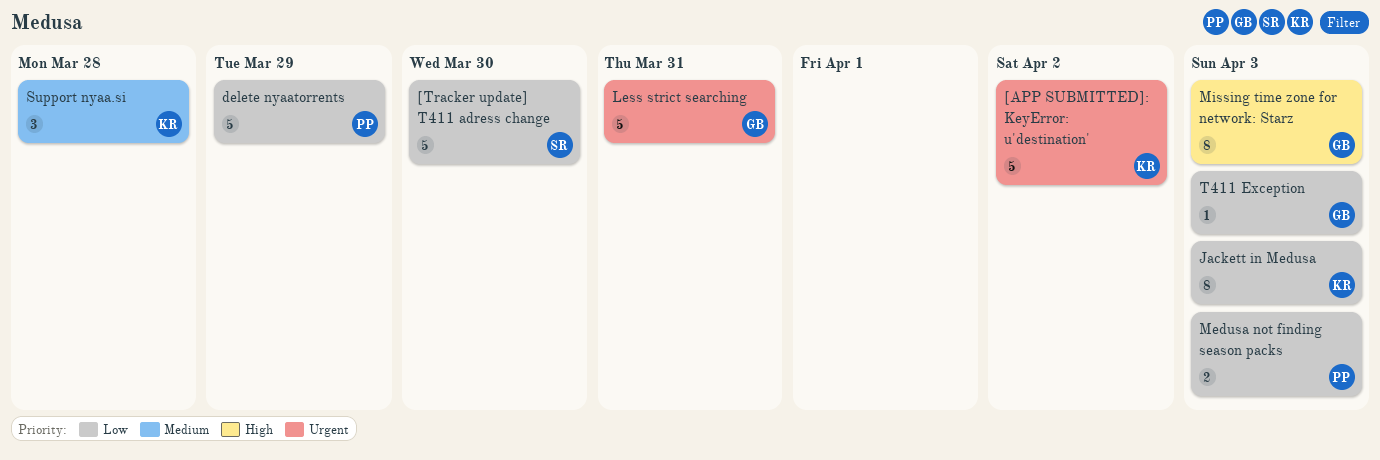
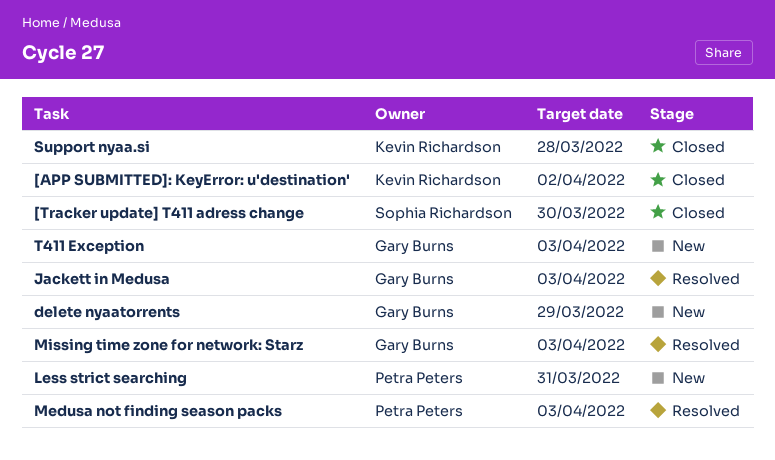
delete nyaatorrents, owner: Petra Peters -> Gary Burns
Jackett in Medusa, owner: Kevin Richardson -> Gary Burns
Less strict searching, owner: Gary Burns -> Petra Peters

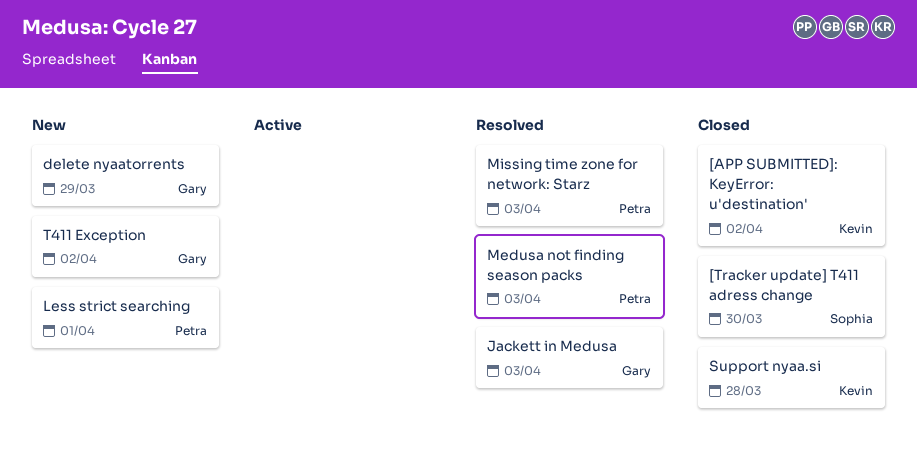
Less strict searching, due: Mar 31 -> Apr 1
Missing time zone for network: Starz, owner: Gary Burns -> Petra Peters
T411 Exception, due: Apr 3 -> Apr 2

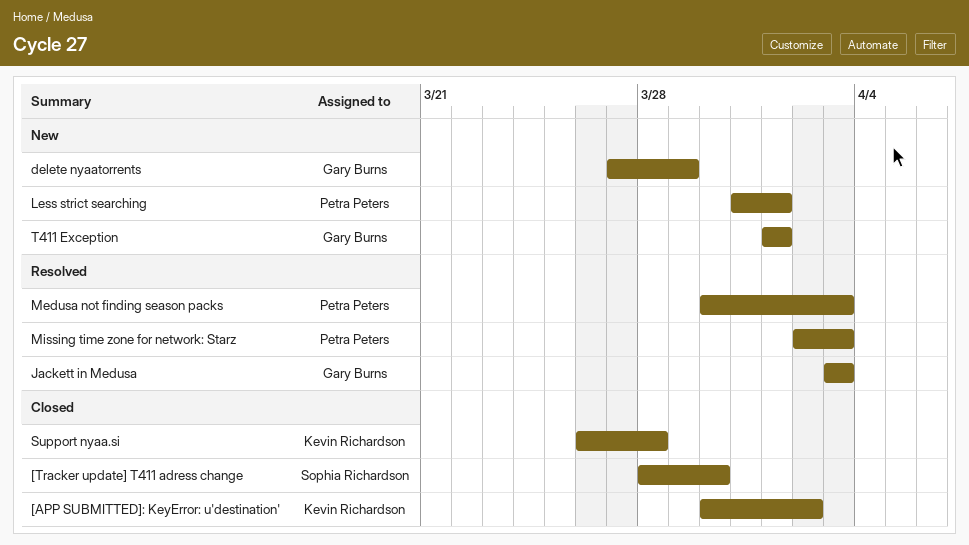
T411 Exception, due: Apr 2 -> Apr 1

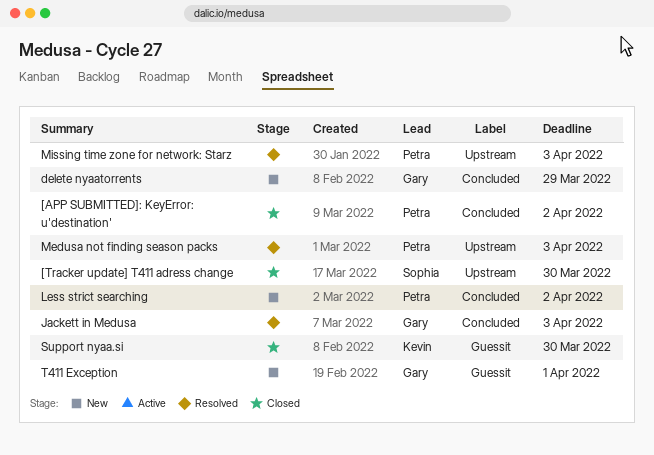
[APP SUBMITTED]: KeyError: u'destination', owner: Kevin Richardson -> Petra Peters
Less strict searching, due: Apr 1 -> Apr 2
Support nyaa.si, due: Mar 28 -> Mar 30

